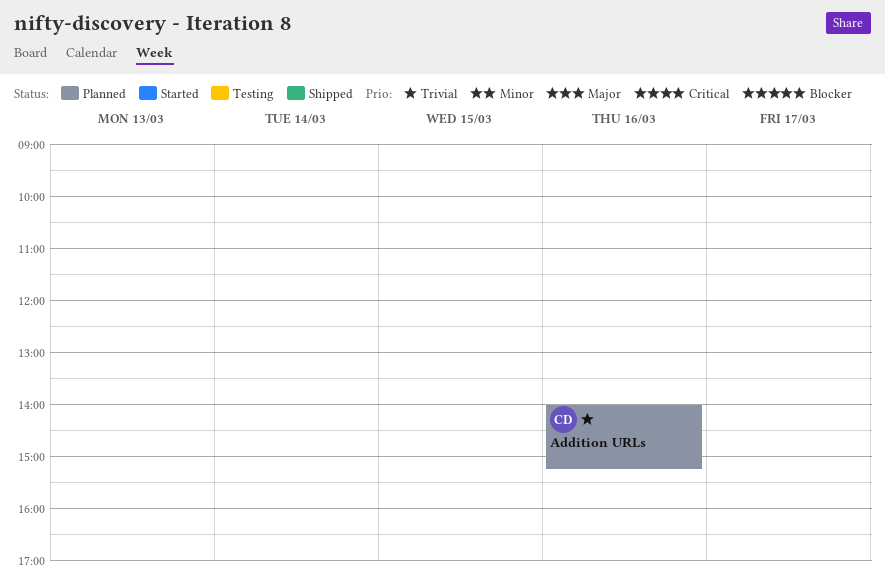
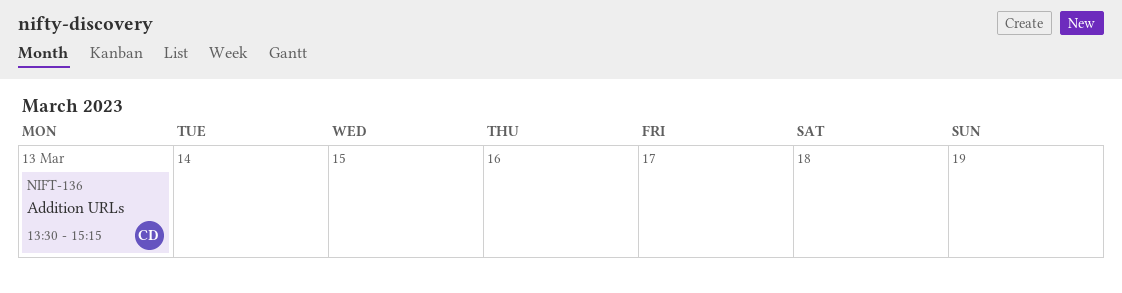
Addition URLs, day: Mar 16 -> Mar 13
Addition URLs, begins: 14:00 -> 13:30

